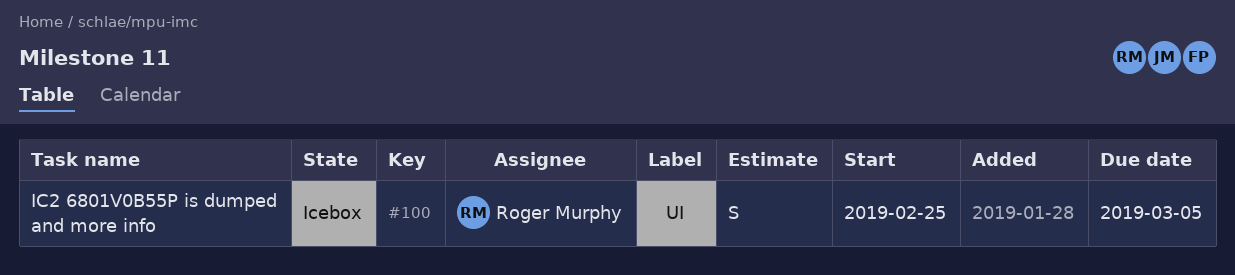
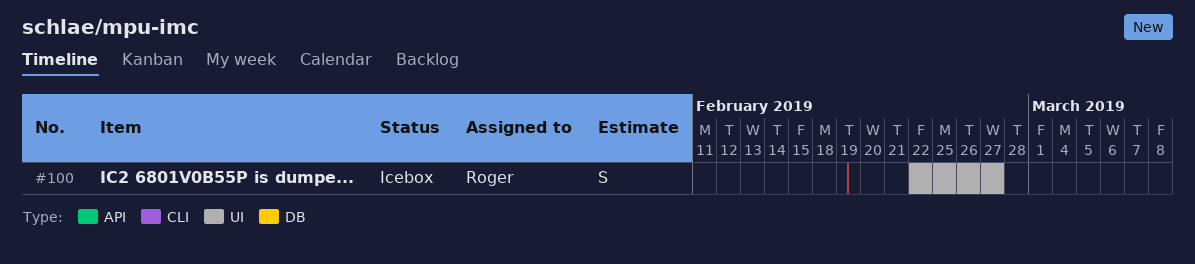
#100, start: Feb 25 -> Feb 22
#100, due: Mar 5 -> Feb 27

